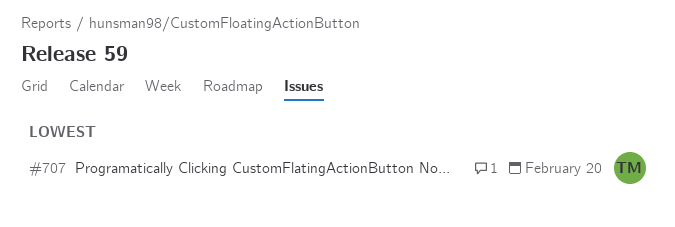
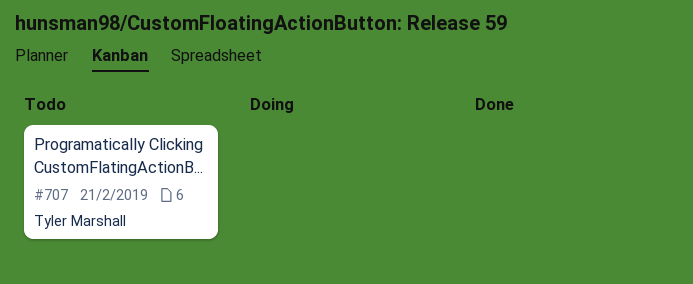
#707, due: Feb 20 -> Feb 21

